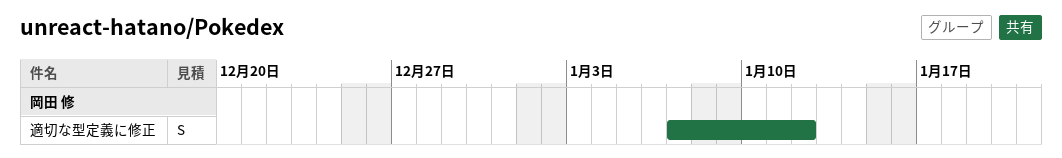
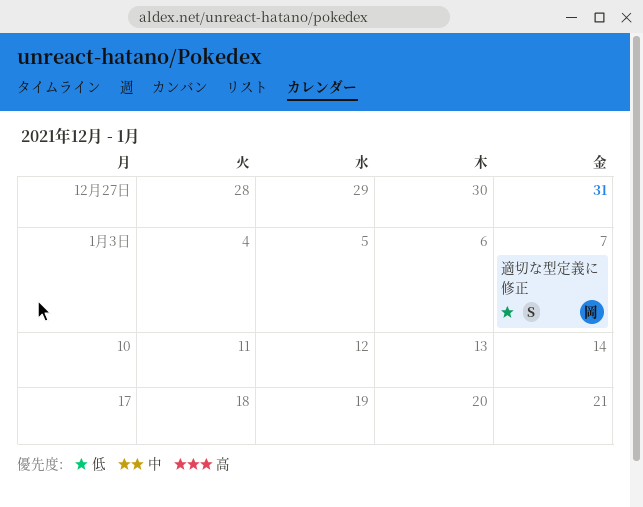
適切な型定義に修正, due: Jan 12 -> Jan 7

